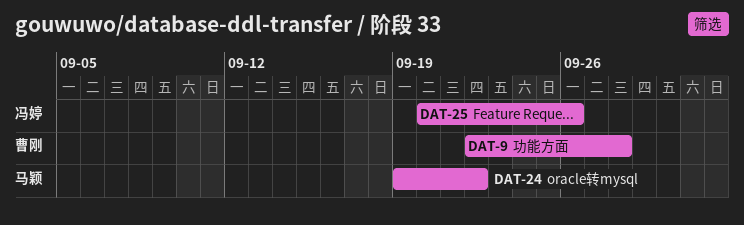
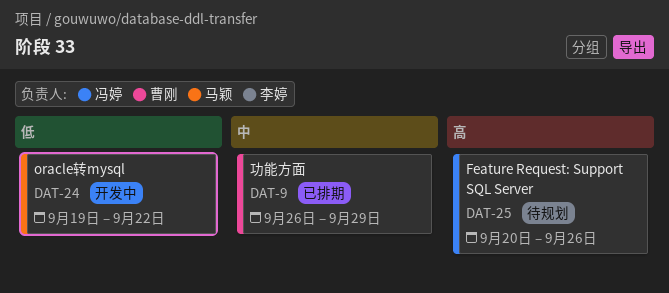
DAT-9, start: Sep 22 -> Sep 26
DAT-9, due: Sep 28 -> Sep 29

